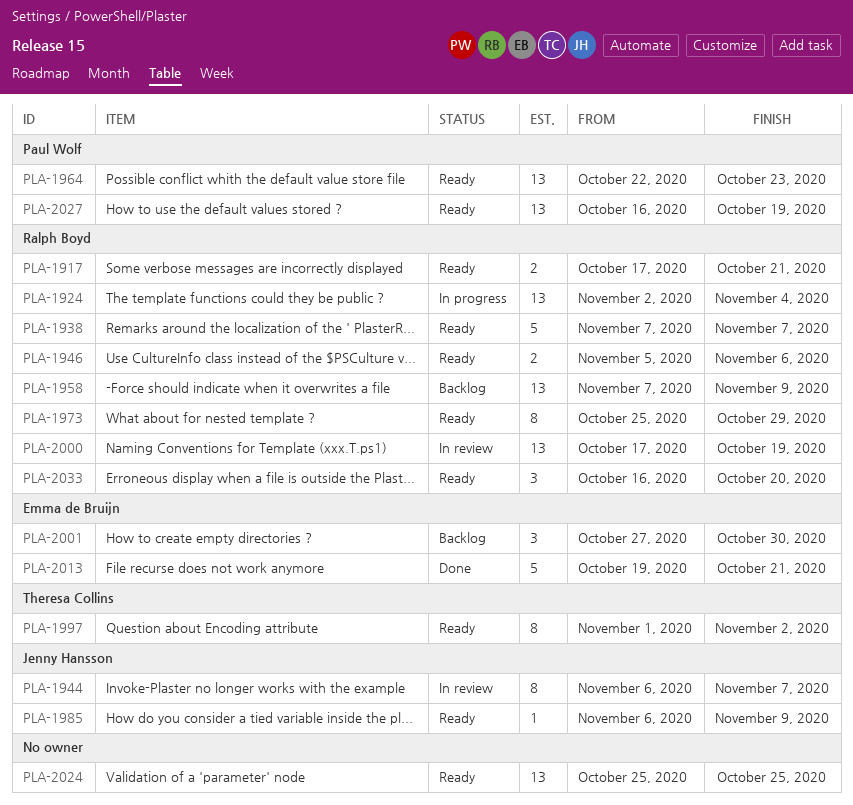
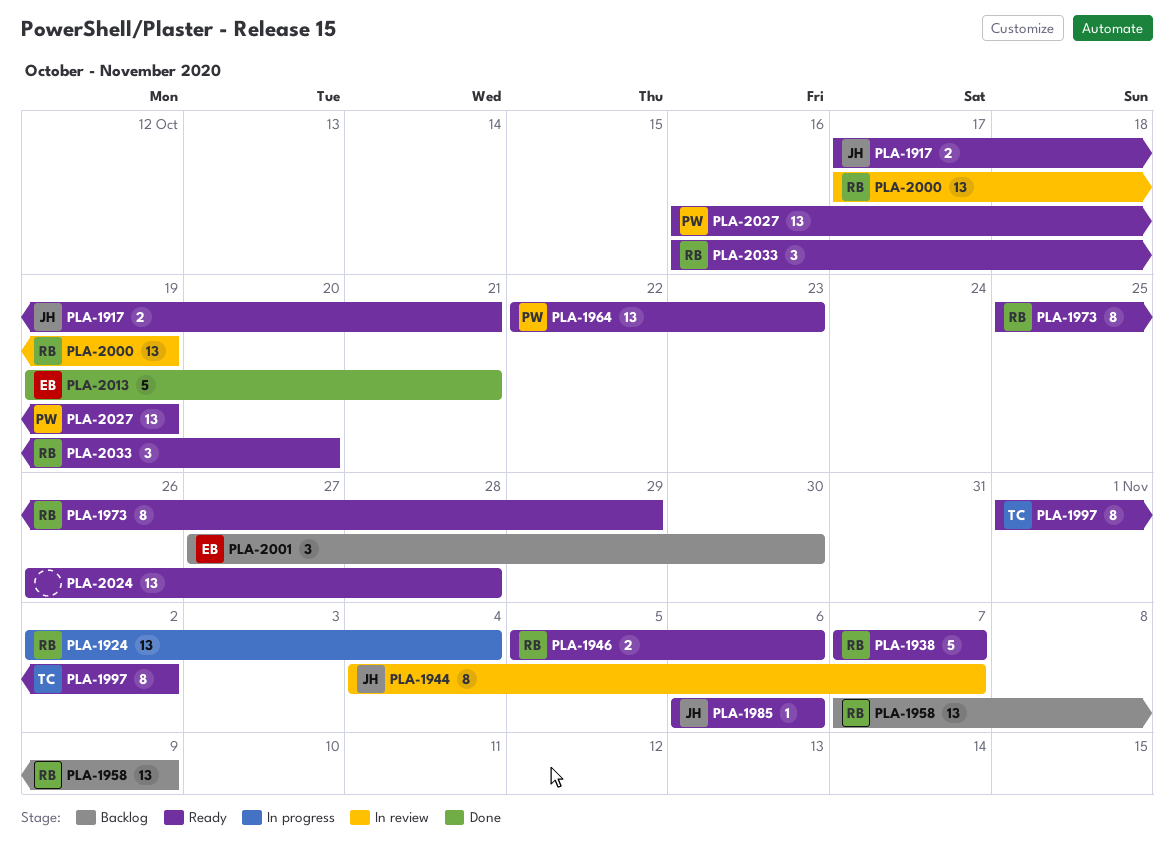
PLA-1917, owner: Ralph Boyd -> Jenny Hansson
PLA-1944, start: Nov 6 -> Nov 4
PLA-1985, due: Nov 9 -> Nov 6
PLA-2024, start: Oct 25 -> Oct 26
PLA-2024, due: Oct 25 -> Oct 28

